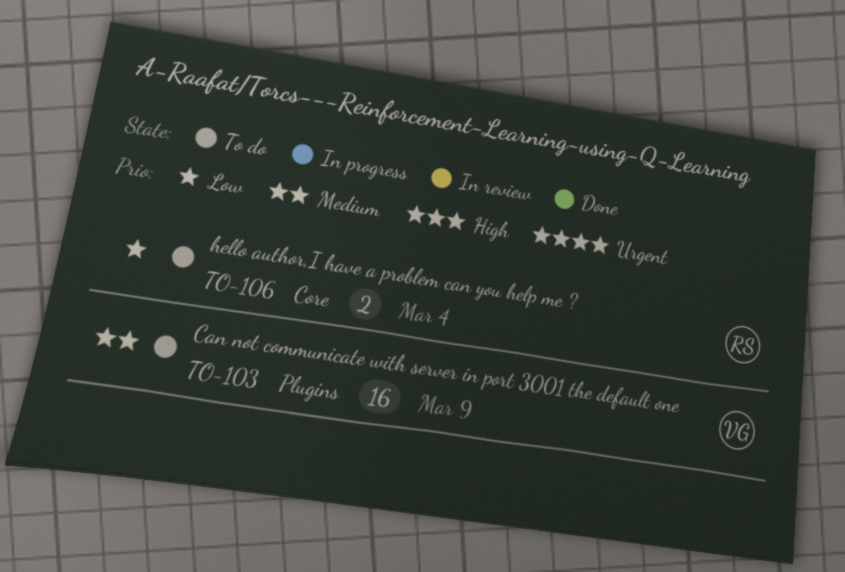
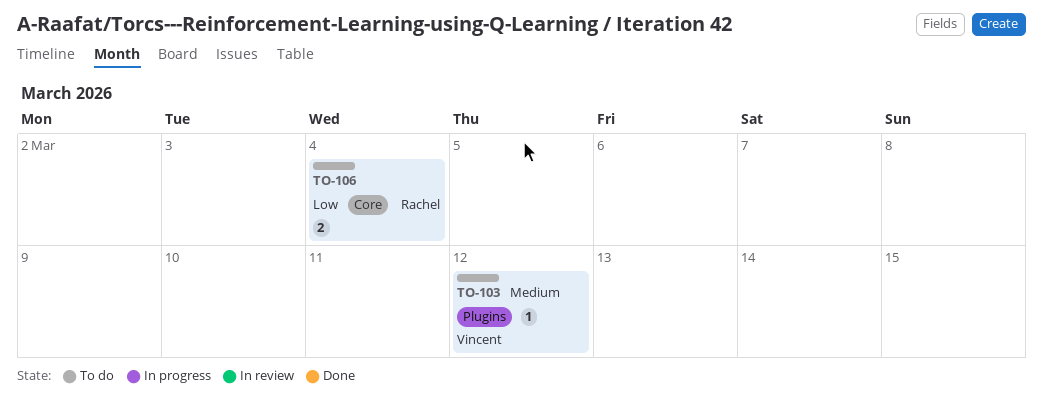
TO-103, estimate: 16 -> 1
TO-103, due: Mar 9 -> Mar 12

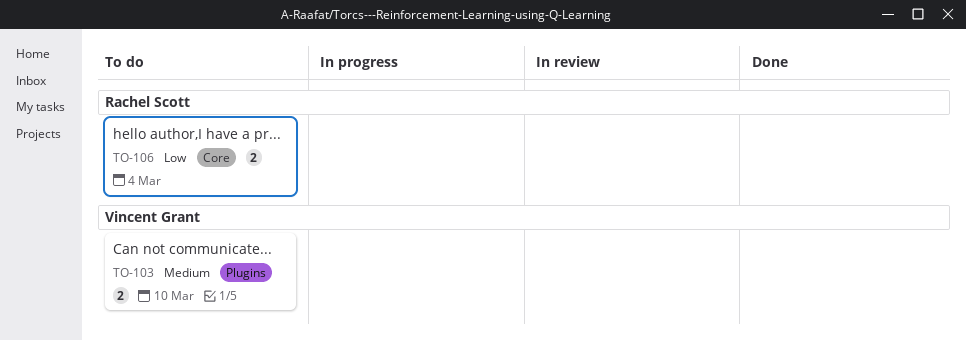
TO-103, estimate: 1 -> 2
TO-103, due: Mar 12 -> Mar 10

